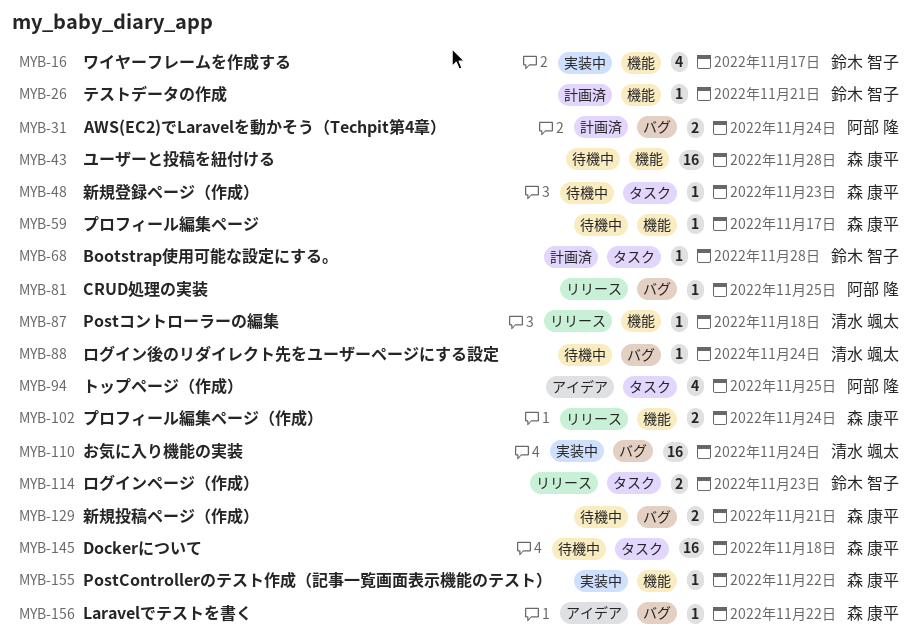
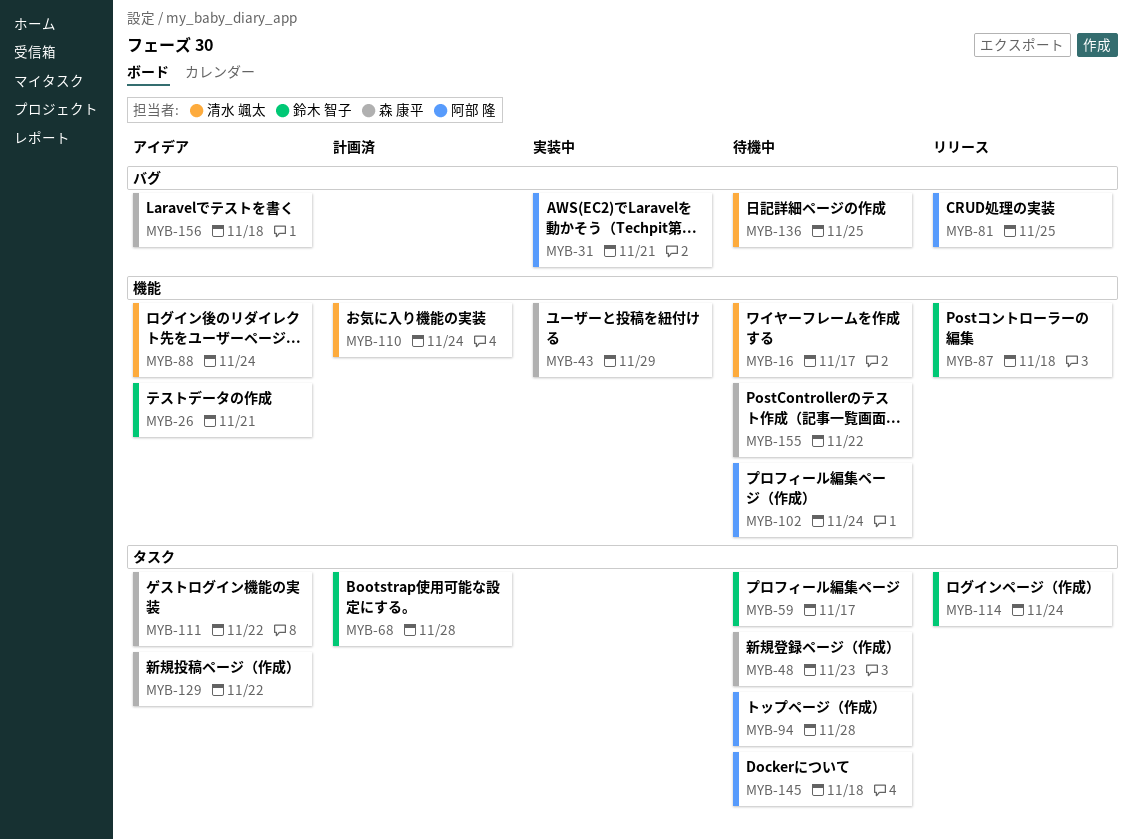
MYB-16, status: 実装中 -> 待機中
MYB-16, owner: 鈴木 智子 -> 清水 颯太
MYB-26, status: 計画済 -> アイデア
MYB-31, status: 計画済 -> 実装中
MYB-31, due: Nov 24 -> Nov 21
MYB-43, status: 待機中 -> 実装中
MYB-43, due: Nov 28 -> Nov 29
MYB-59, owner: 森 康平 -> 鈴木 智子
MYB-59, label: 機能 -> タスク
MYB-87, owner: 清水 颯太 -> 鈴木 智子
MYB-88, status: 待機中 -> アイデア
MYB-88, label: バグ -> 機能
MYB-94, status: アイデア -> 待機中
MYB-94, due: Nov 25 -> Nov 28
MYB-102, status: リリース -> 待機中
MYB-102, owner: 森 康平 -> 阿部 隆
MYB-110, status: 実装中 -> 計画済
MYB-110, label: バグ -> 機能
MYB-111: none -> present
MYB-114, due: Nov 23 -> Nov 24
MYB-129, status: 待機中 -> アイデア
MYB-129, label: バグ -> タスク
MYB-129, due: Nov 21 -> Nov 22
MYB-136: none -> present
MYB-145, owner: 森 康平 -> 阿部 隆
MYB-155, status: 実装中 -> 待機中
MYB-156, due: Nov 22 -> Nov 18

